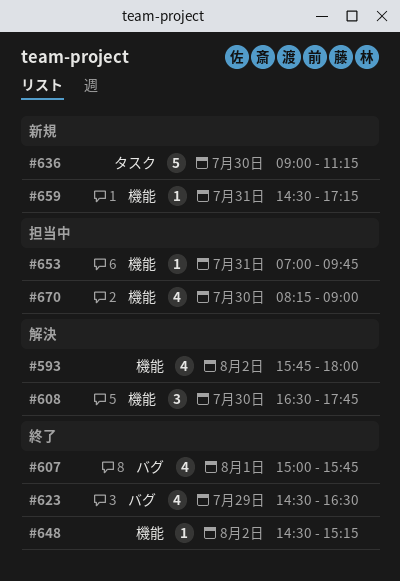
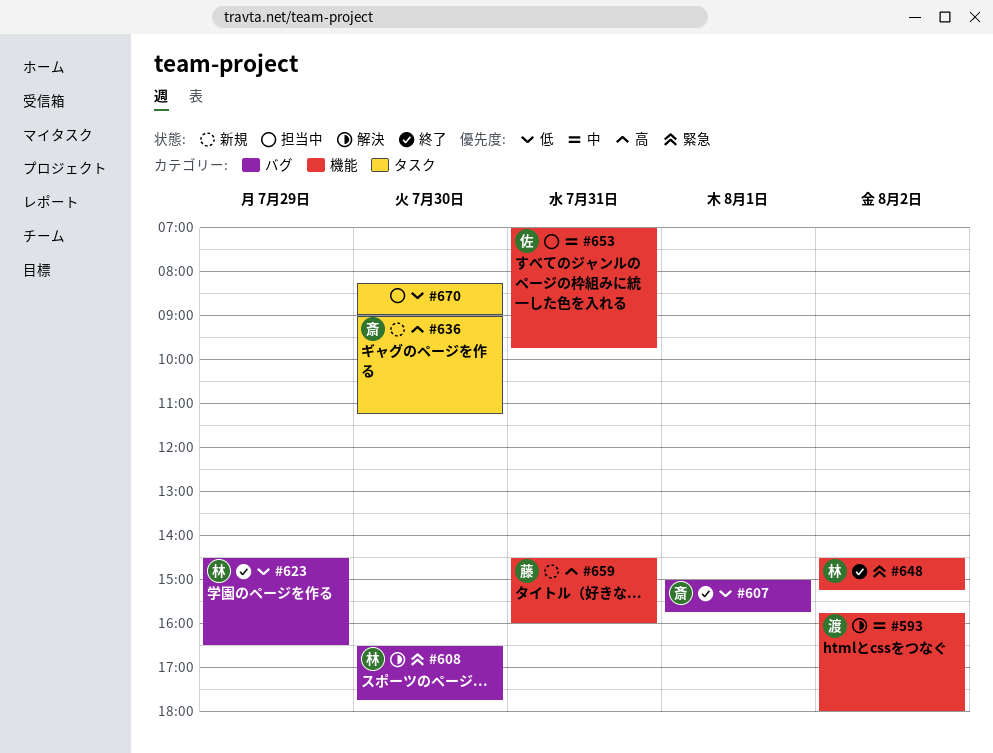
#608, label: 機能 -> バグ
#659, ends: 17:15 -> 16:00
#670, label: 機能 -> タスク

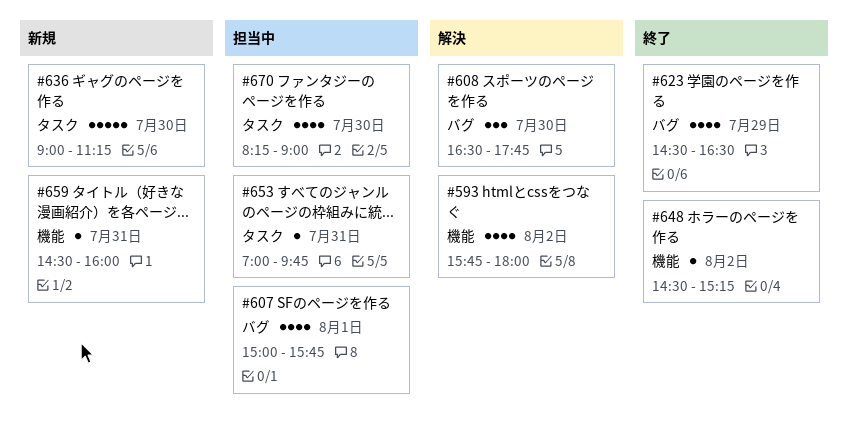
#607, status: 終了 -> 担当中
#653, label: 機能 -> タスク

